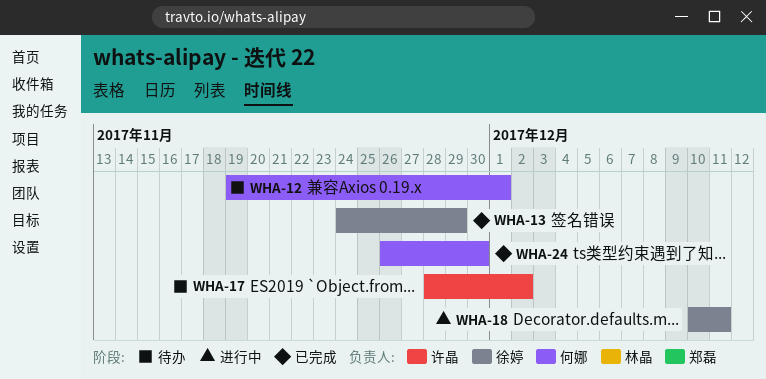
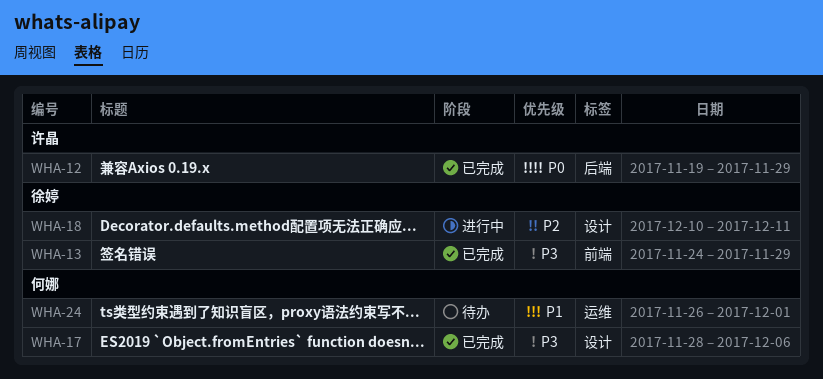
WHA-12, status: 待办 -> 已完成
WHA-12, owner: 何娜 -> 许晶
WHA-12, due: Dec 1 -> Nov 29
WHA-17, status: 待办 -> 已完成
WHA-17, owner: 许晶 -> 何娜
WHA-17, due: Dec 2 -> Dec 6
WHA-24, status: 已完成 -> 待办
WHA-24, due: Nov 30 -> Dec 1

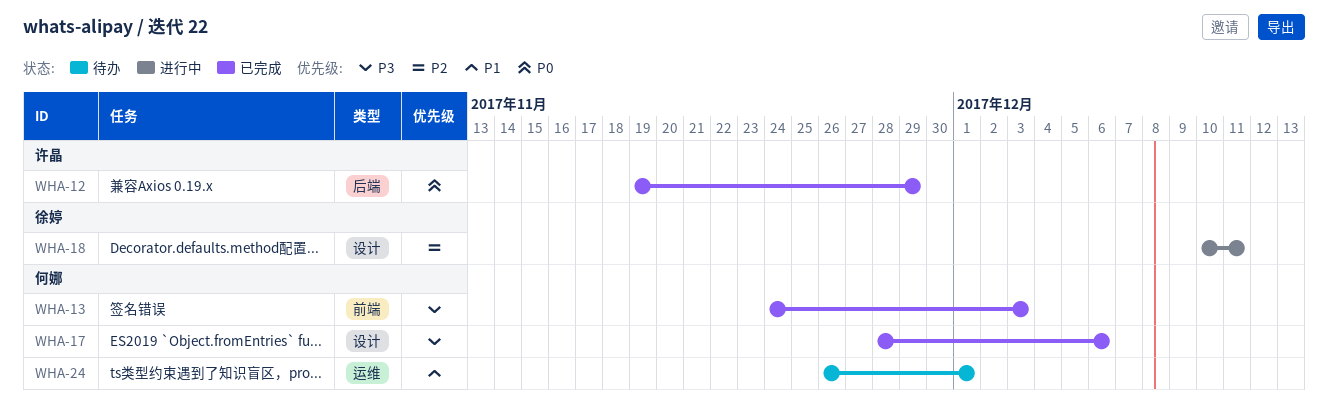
WHA-13, owner: 徐婷 -> 何娜
WHA-13, due: Nov 29 -> Dec 3

